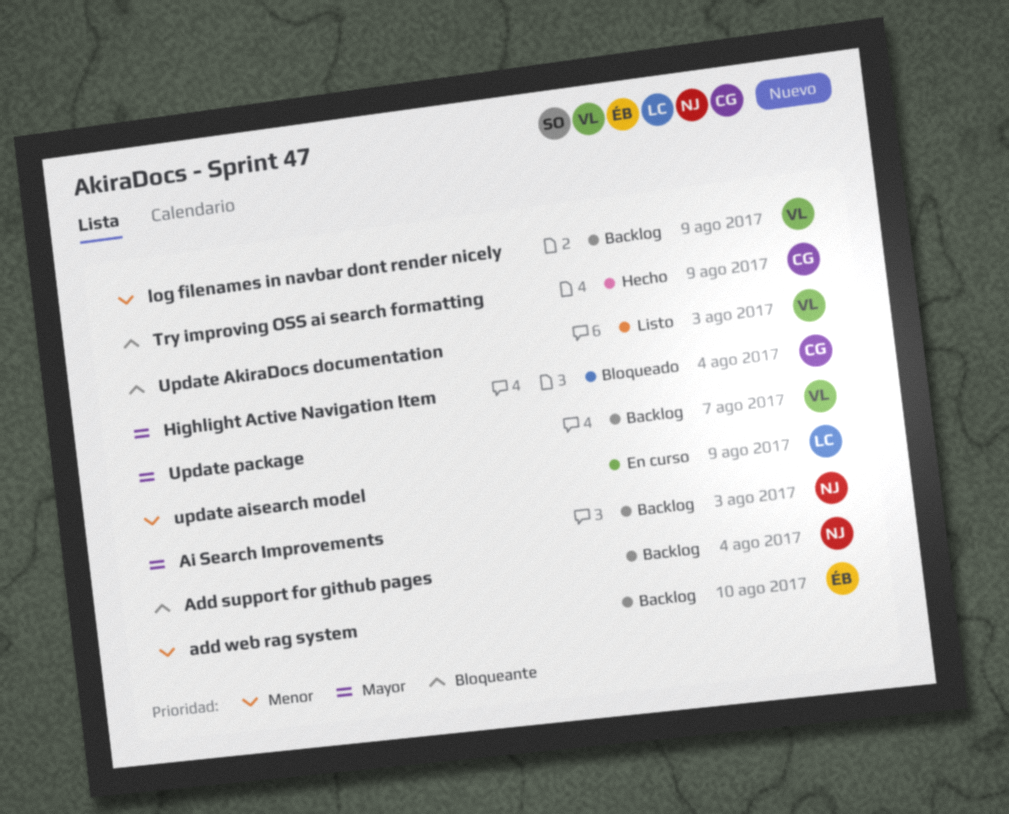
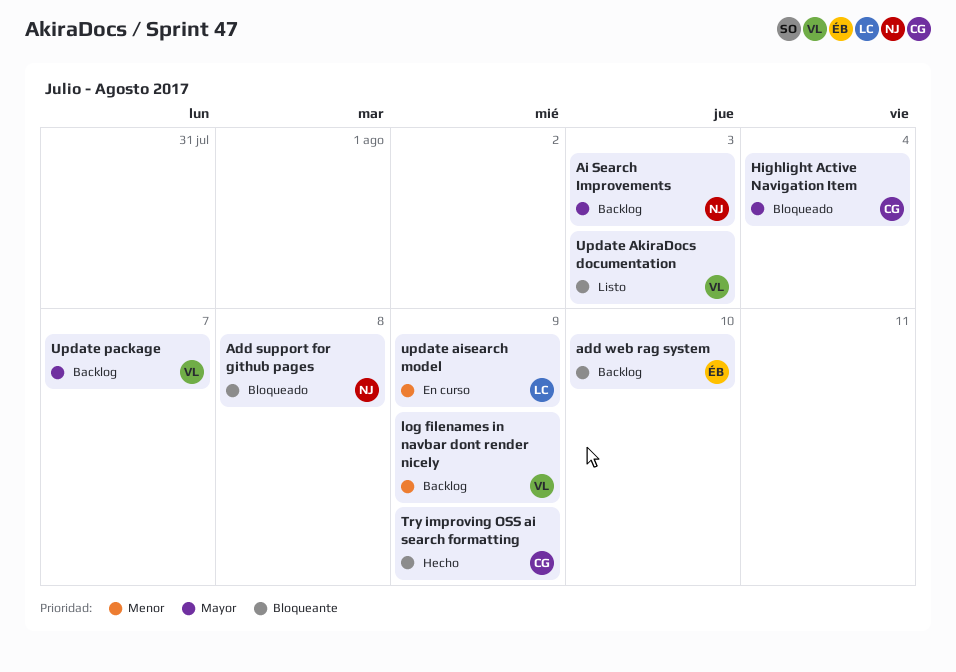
Add support for github pages, status: Backlog -> Bloqueado
Add support for github pages, due: Aug 4 -> Aug 8
add web rag system, priority: Menor -> Bloqueante

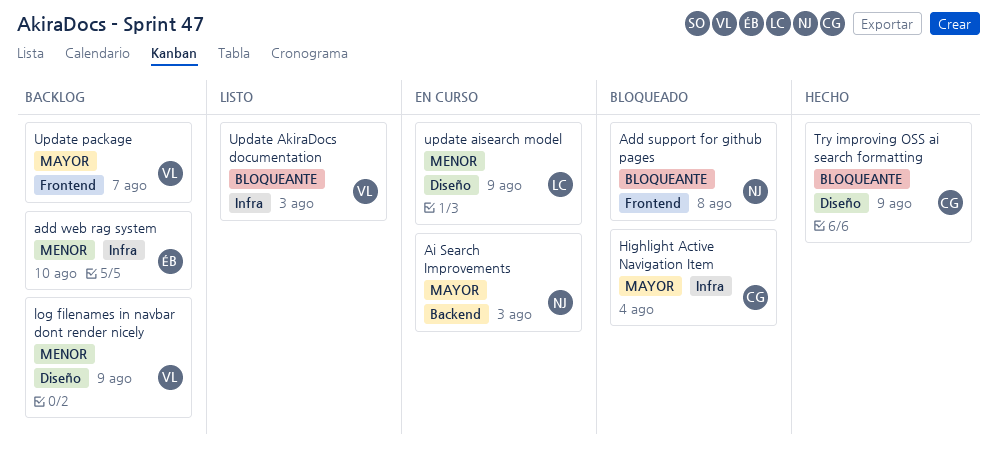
add web rag system, priority: Bloqueante -> Menor
Ai Search Improvements, status: Backlog -> En curso

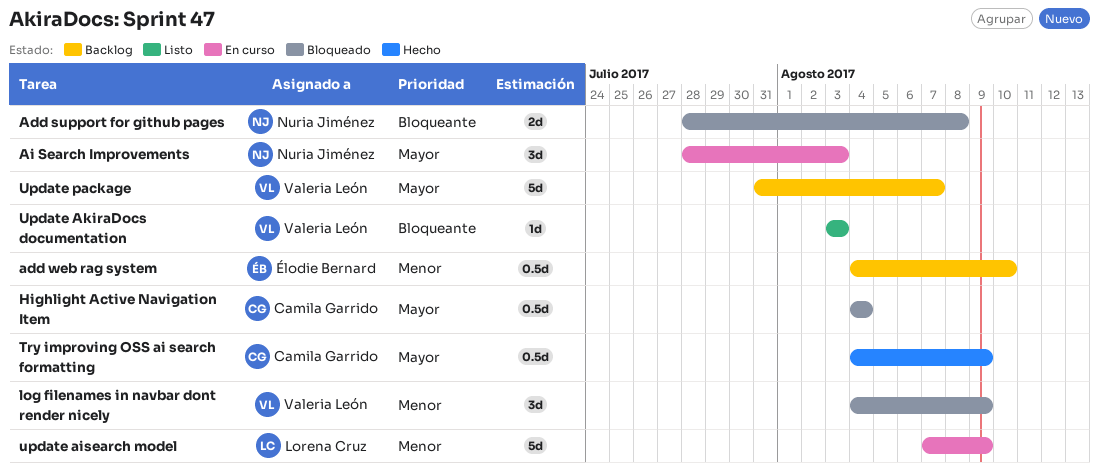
log filenames in navbar dont render nicely, status: Backlog -> Bloqueado
Try improving OSS ai search formatting, priority: Bloqueante -> Mayor

